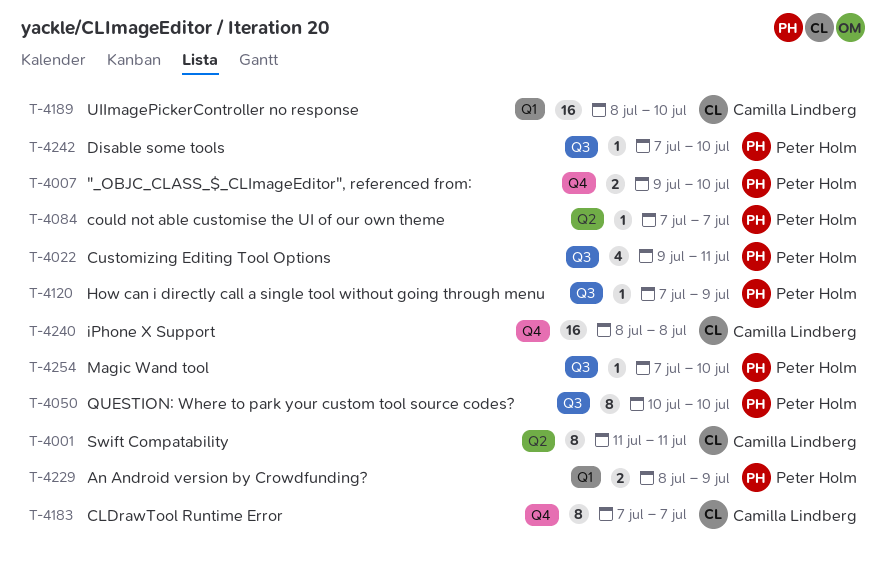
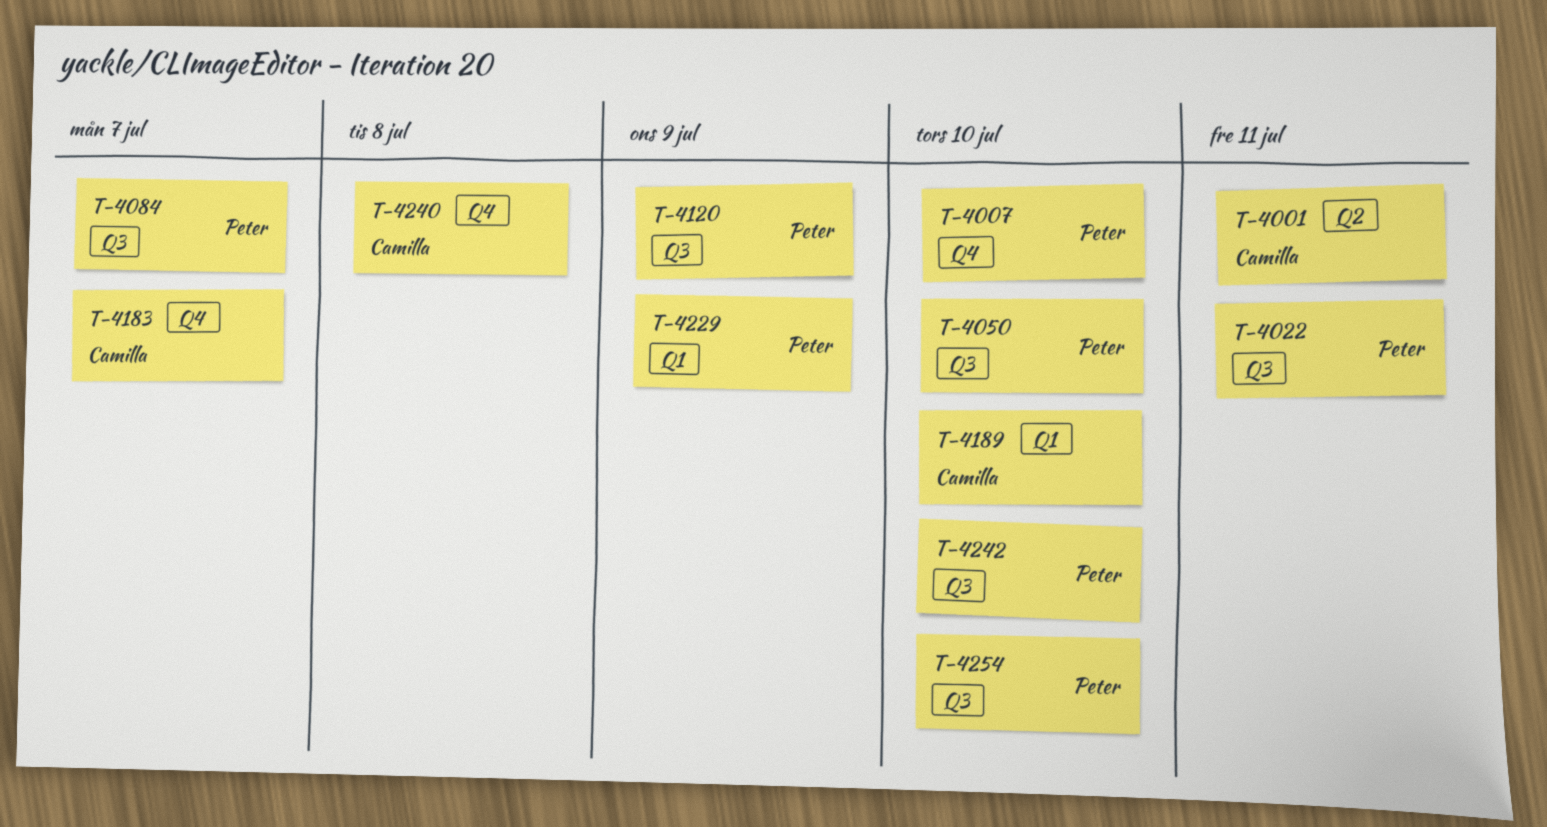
T-4084, label: Q2 -> Q3

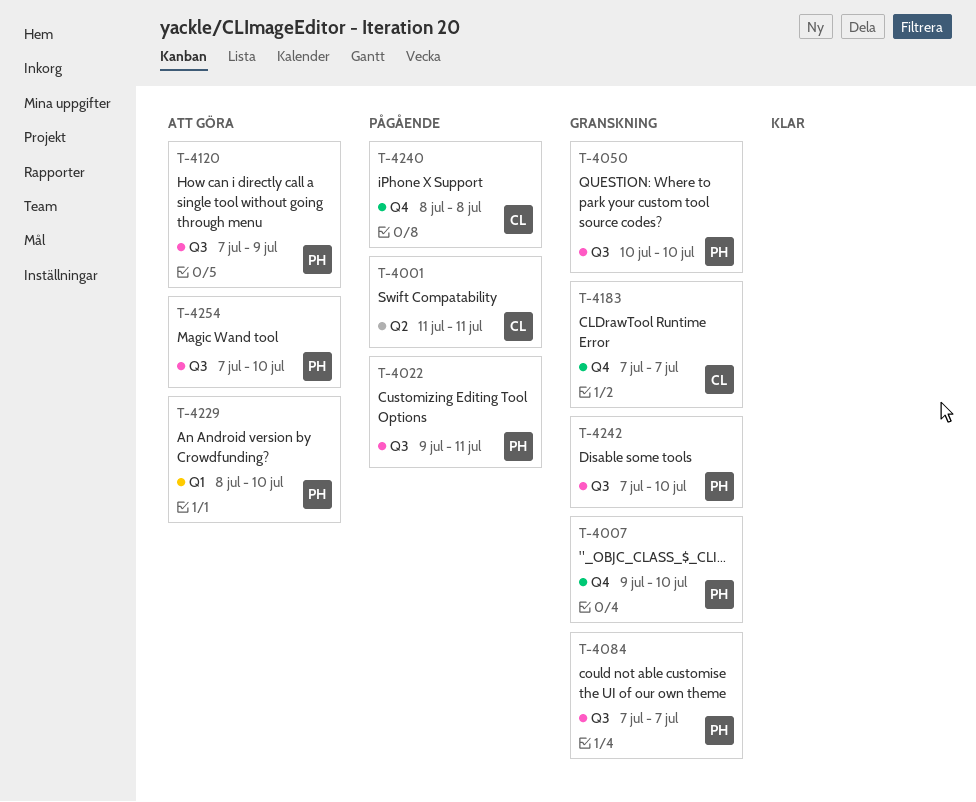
T-4189: present -> none
T-4229, due: Jul 9 -> Jul 10

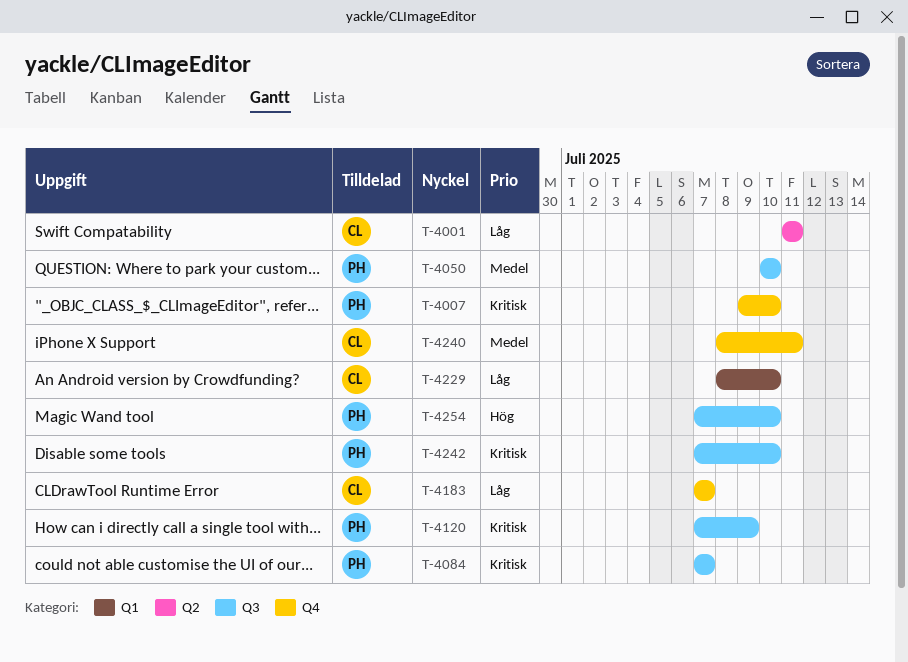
T-4022: present -> none
T-4229, owner: PH -> CL
T-4240, due: Jul 8 -> Jul 11

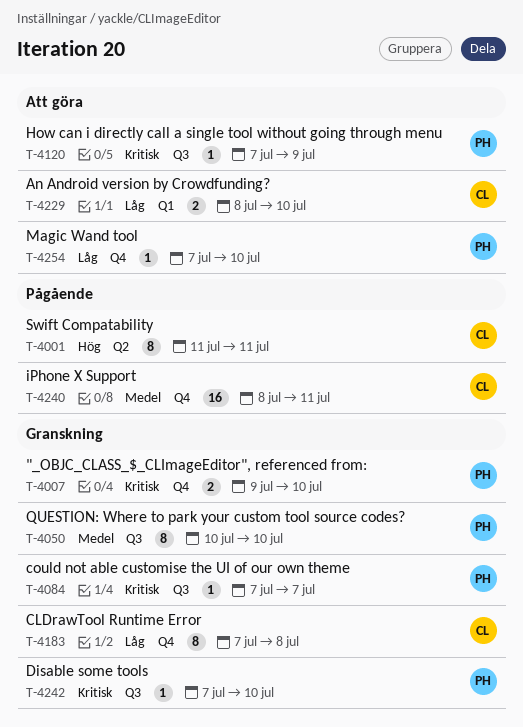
T-4001, priority: Låg -> Hög
T-4183, due: Jul 7 -> Jul 8
T-4254, priority: Hög -> Låg
T-4254, label: Q3 -> Q4

